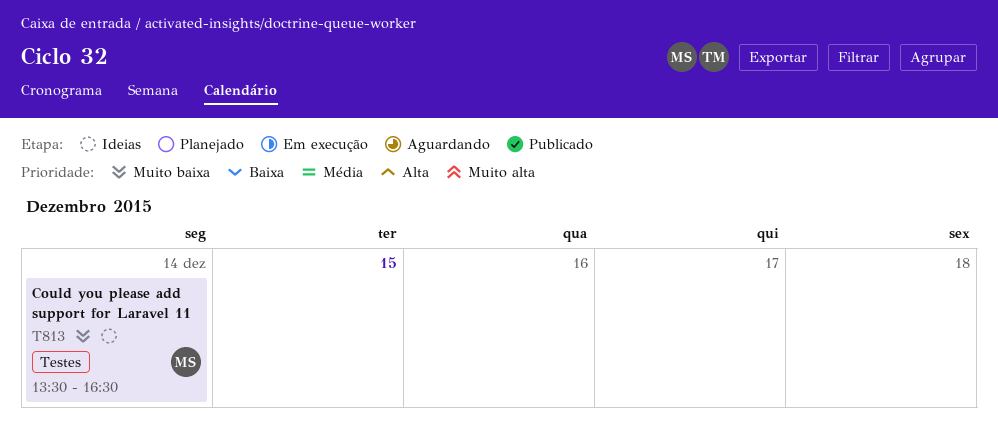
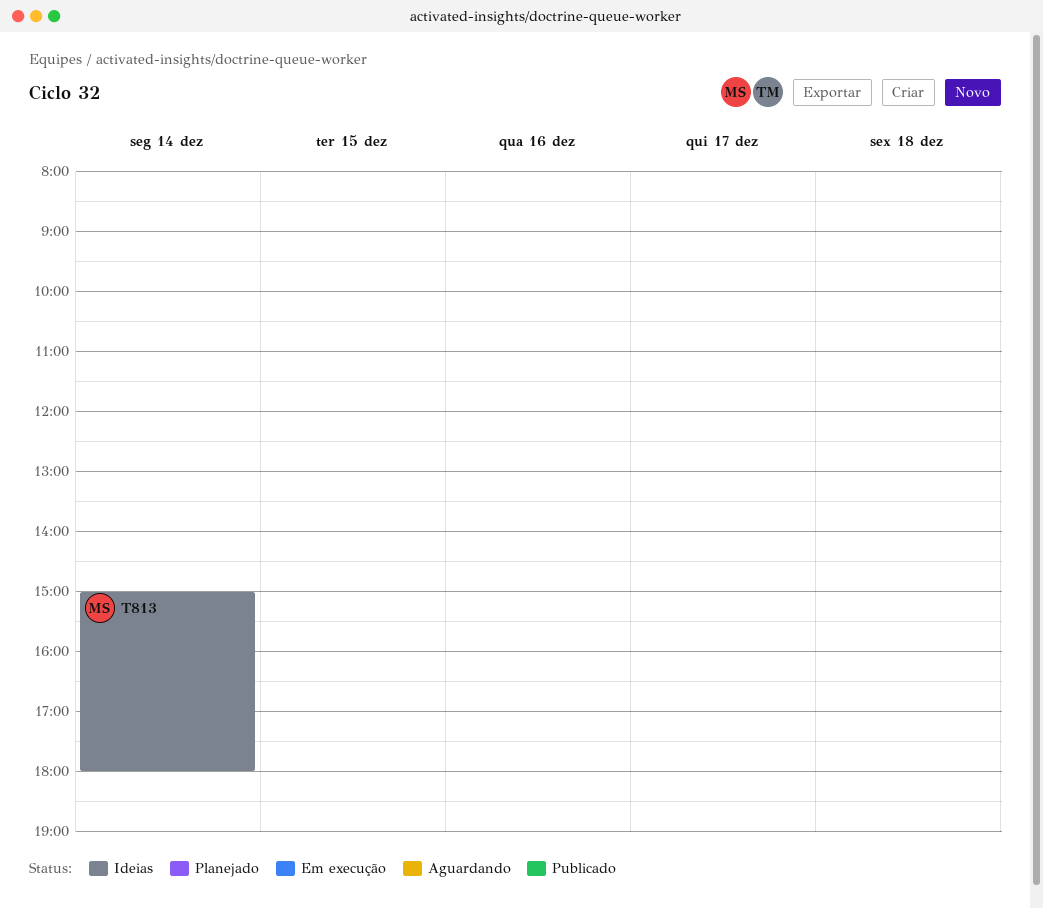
T813, begins: 13:30 -> 15:00
T813, ends: 16:30 -> 18:00

